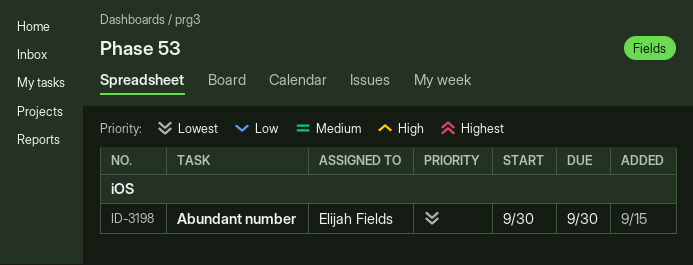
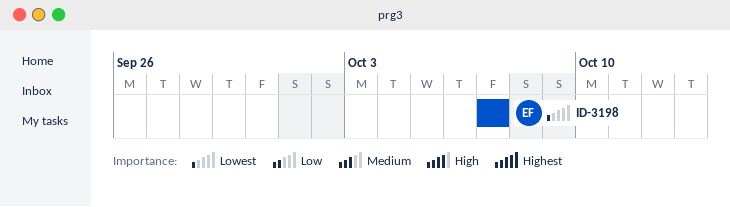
ID-3198, start: Sep 30 -> Oct 7
ID-3198, due: Sep 30 -> Oct 7

